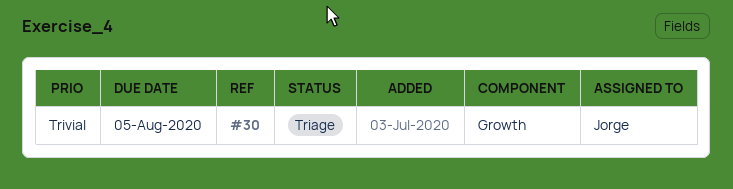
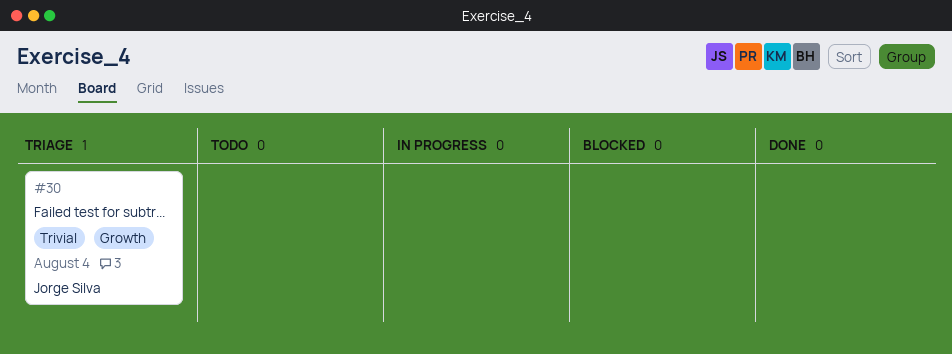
#30, due: Aug 5 -> Aug 4

